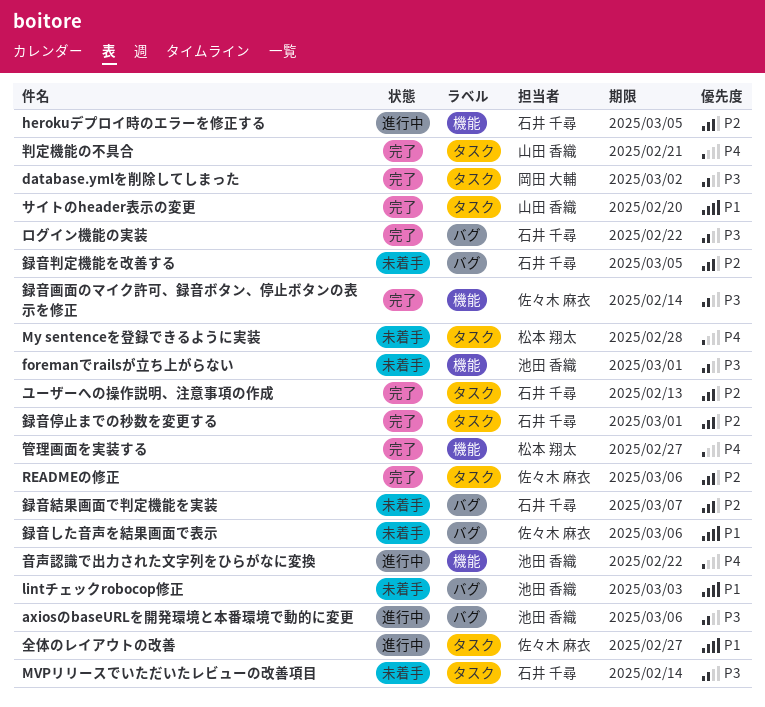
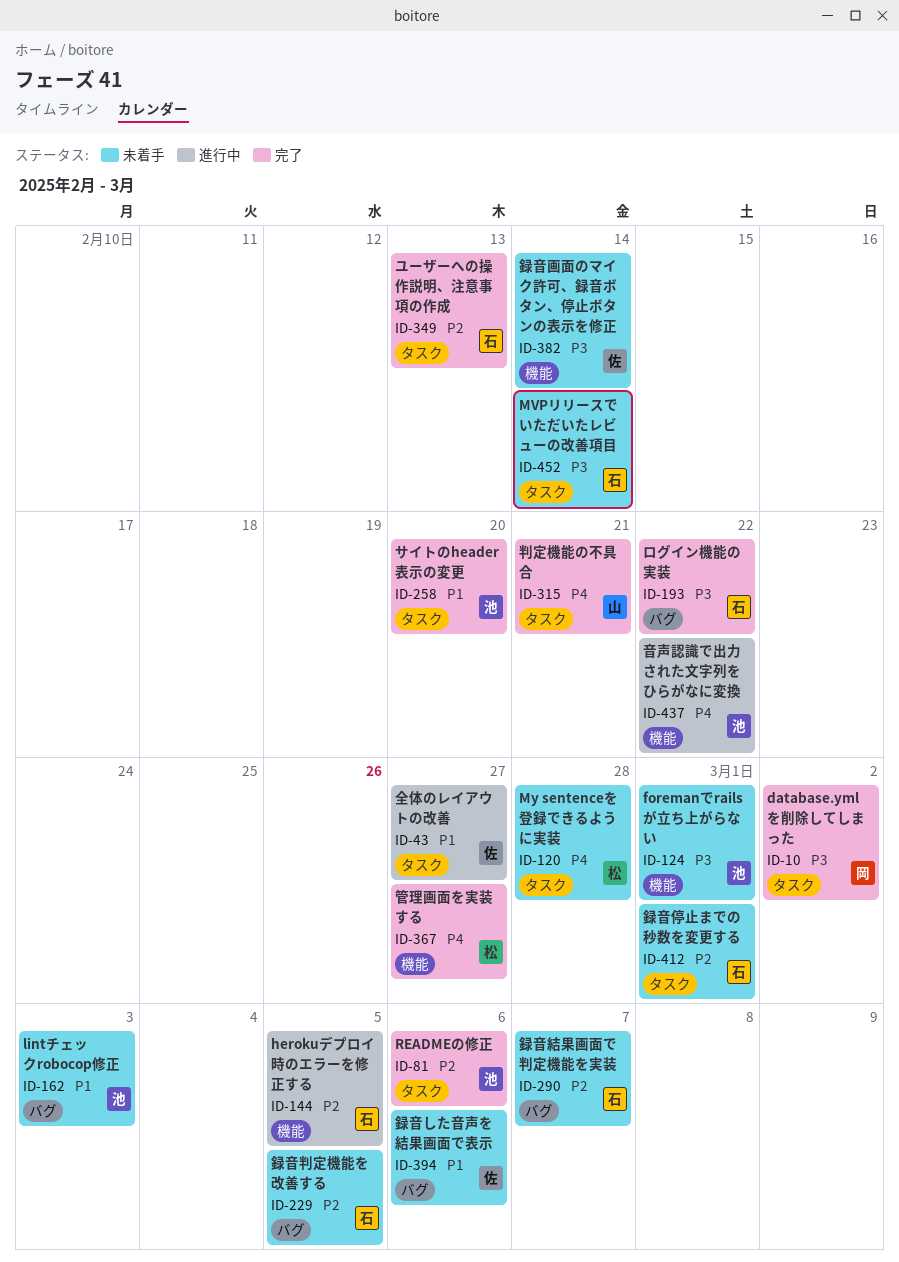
axiosのbaseURLを開発環境と本番環境で動的に変更: present -> none
READMEの修正, owner: 佐々木 麻衣 -> 池田 香織
サイトのheader表示の変更, owner: 山田 香織 -> 池田 香織
録音停止までの秒数を変更する, status: 完了 -> 未着手
録音画面のマイク許可、録音ボタン、停止ボタンの表示を修正, status: 完了 -> 未着手

